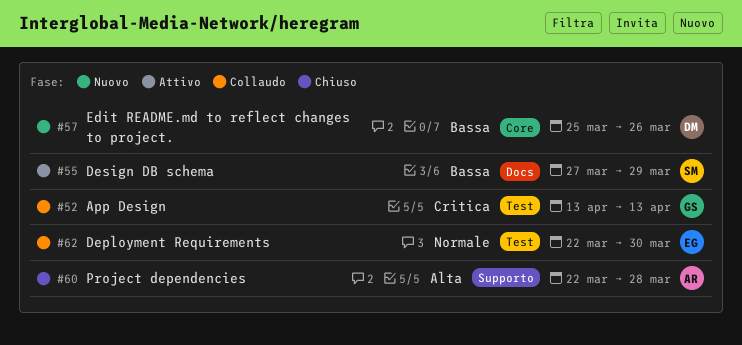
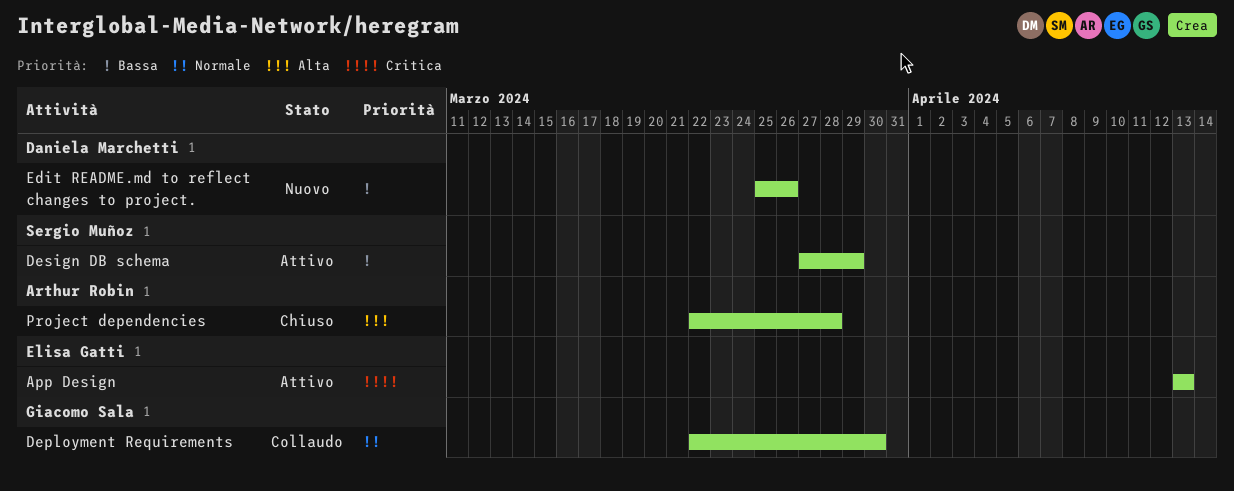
App Design, status: Collaudo -> Attivo
App Design, owner: Giacomo Sala -> Elisa Gatti
Deployment Requirements, owner: Elisa Gatti -> Giacomo Sala

